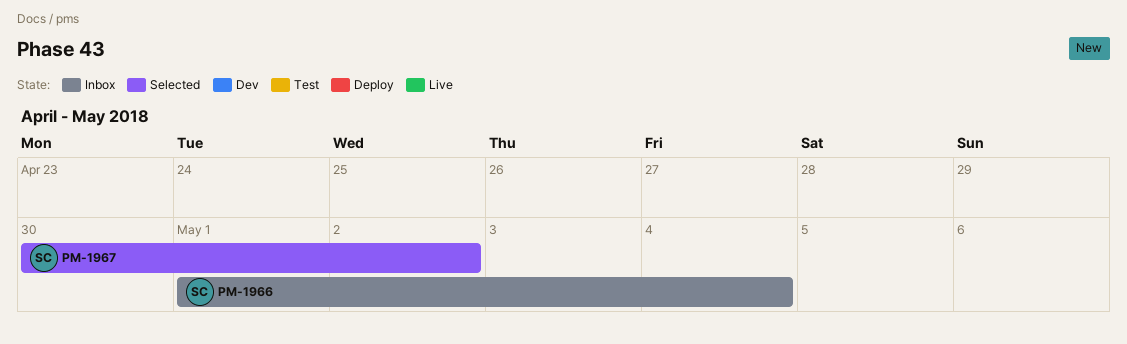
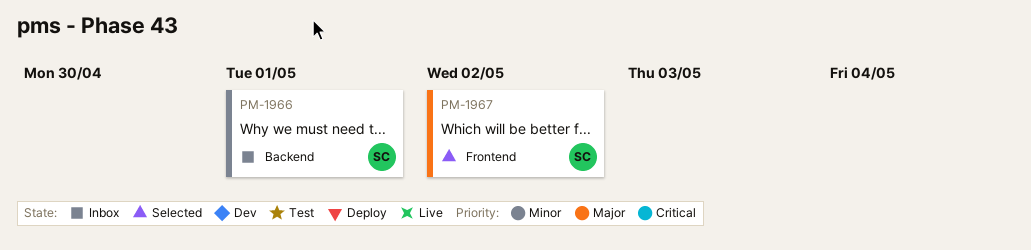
PM-1966, due: May 4 -> May 1

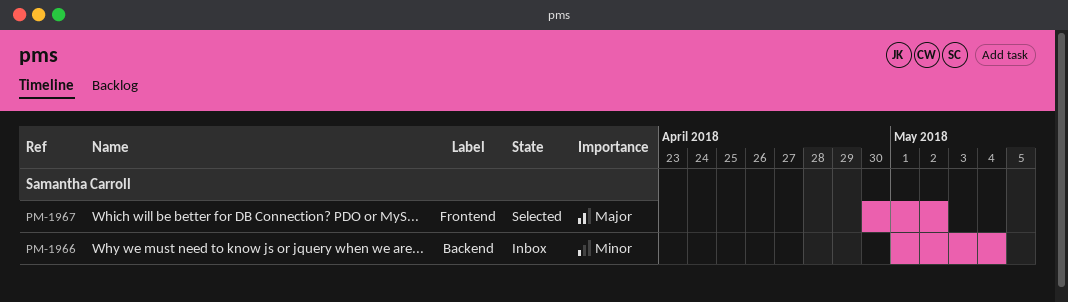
PM-1966, due: May 1 -> May 4

